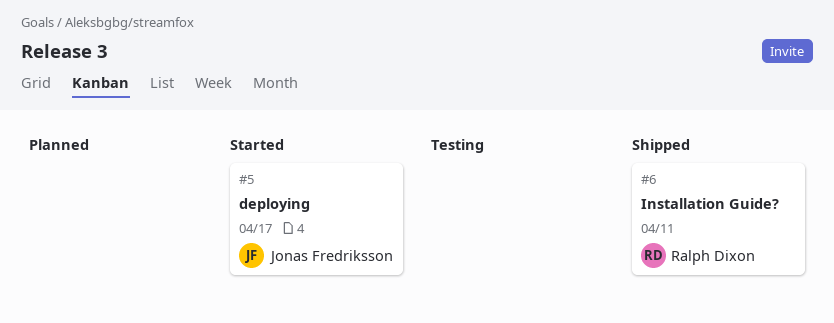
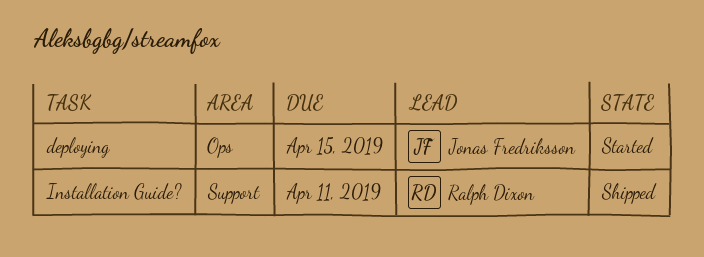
deploying, due: Apr 17 -> Apr 15

